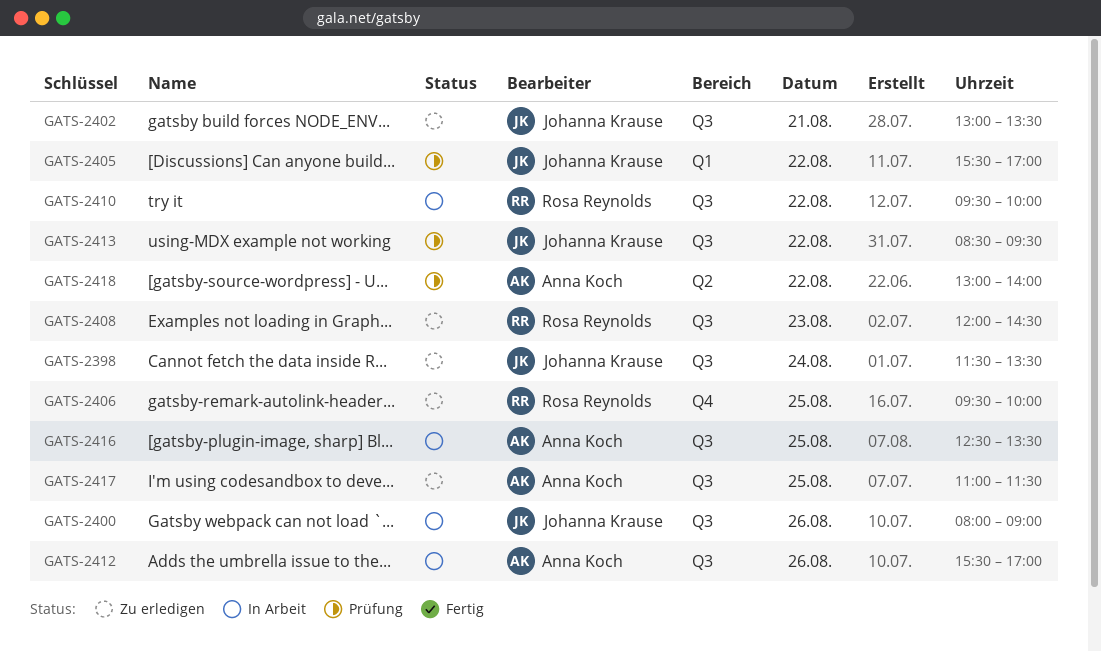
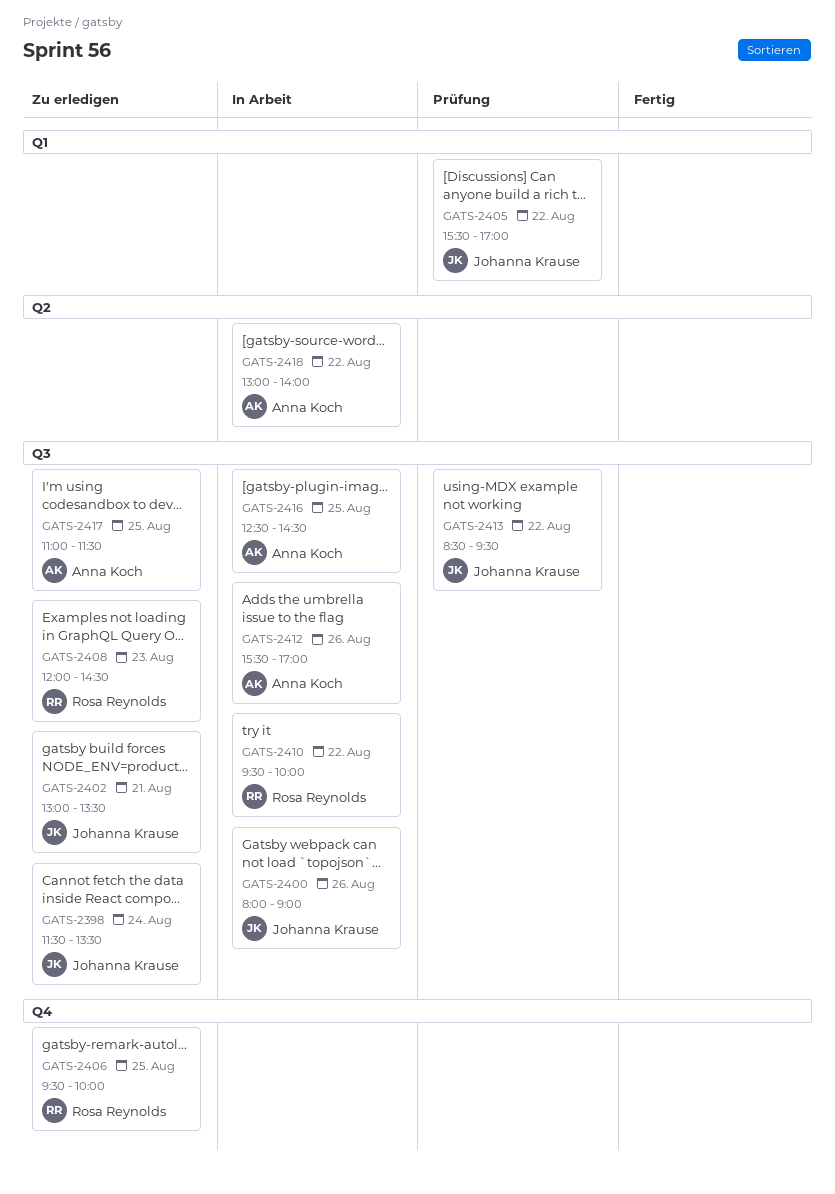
GATS-2416, ends: 13:30 -> 14:30
GATS-2418, status: Prüfung -> In Arbeit

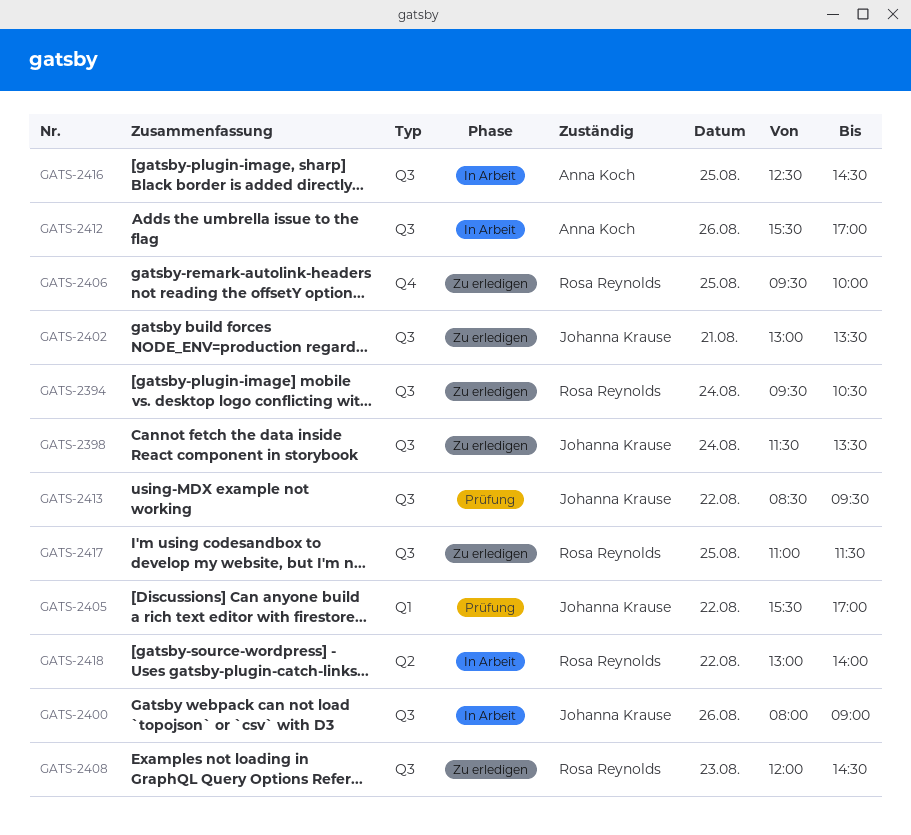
GATS-2394: none -> present
GATS-2410: present -> none
GATS-2417, owner: Anna Koch -> Rosa Reynolds
GATS-2418, owner: Anna Koch -> Rosa Reynolds

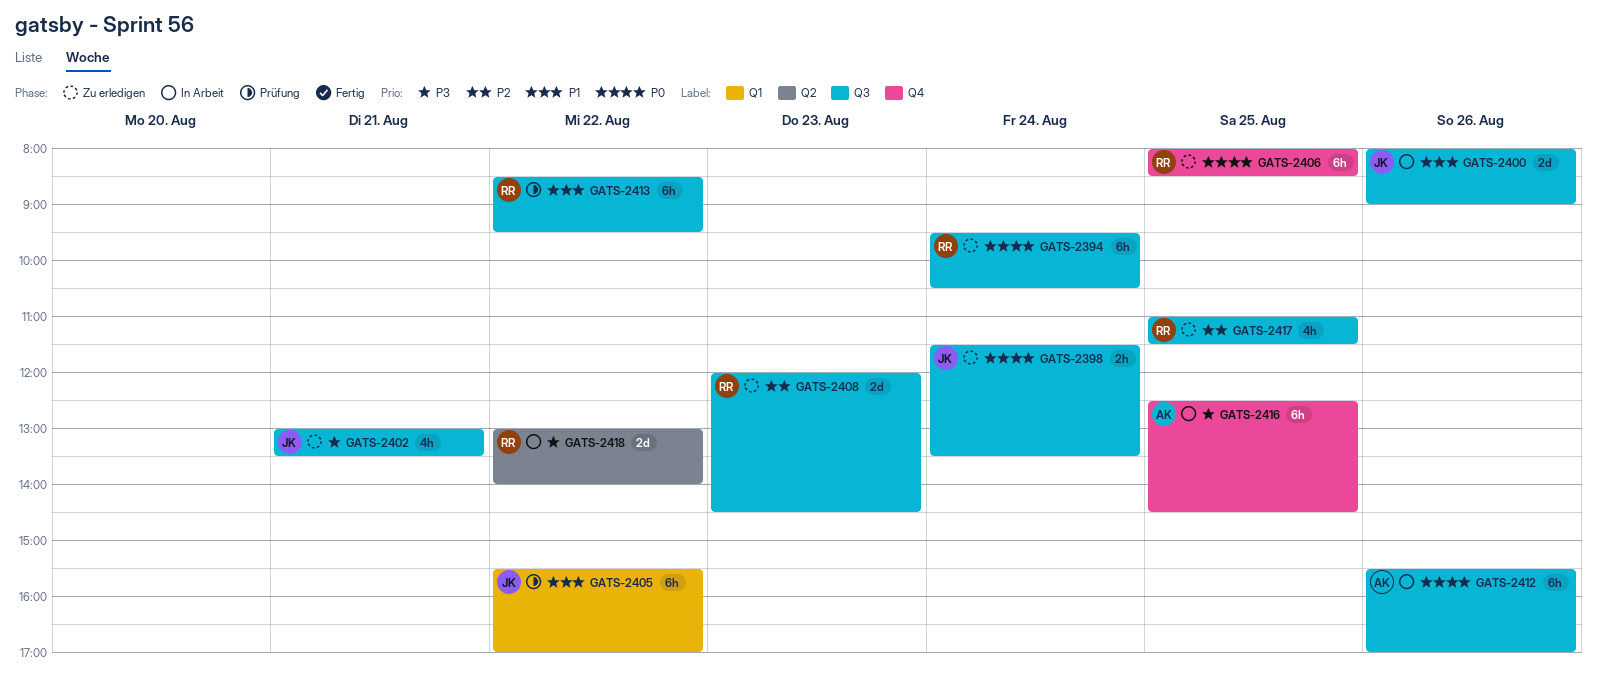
GATS-2406, begins: 09:30 -> 08:00
GATS-2406, ends: 10:00 -> 08:30
GATS-2413, owner: Johanna Krause -> Rosa Reynolds
GATS-2416, label: Q3 -> Q4

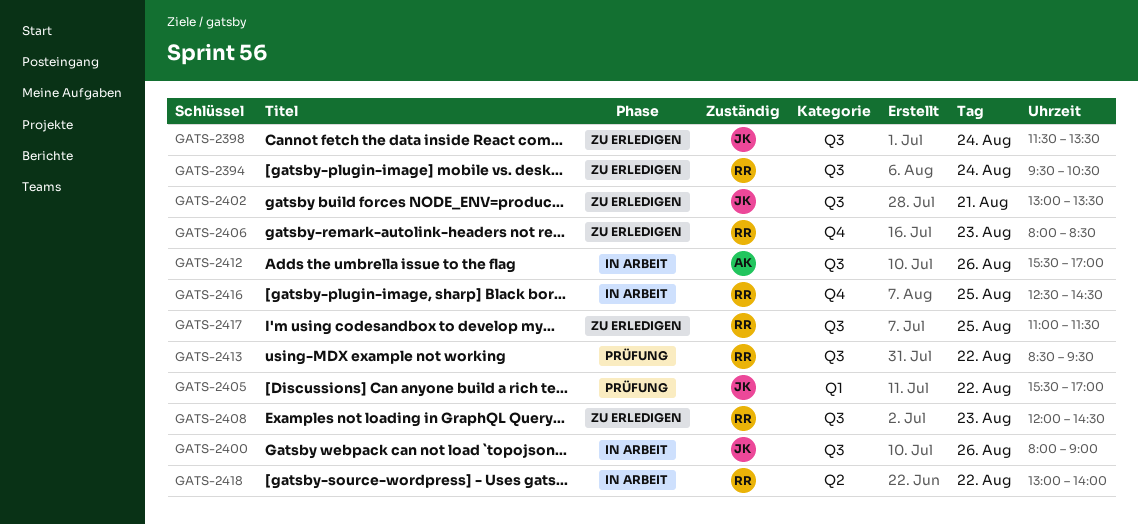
GATS-2406, day: Aug 25 -> Aug 23
GATS-2416, owner: AK -> RR

